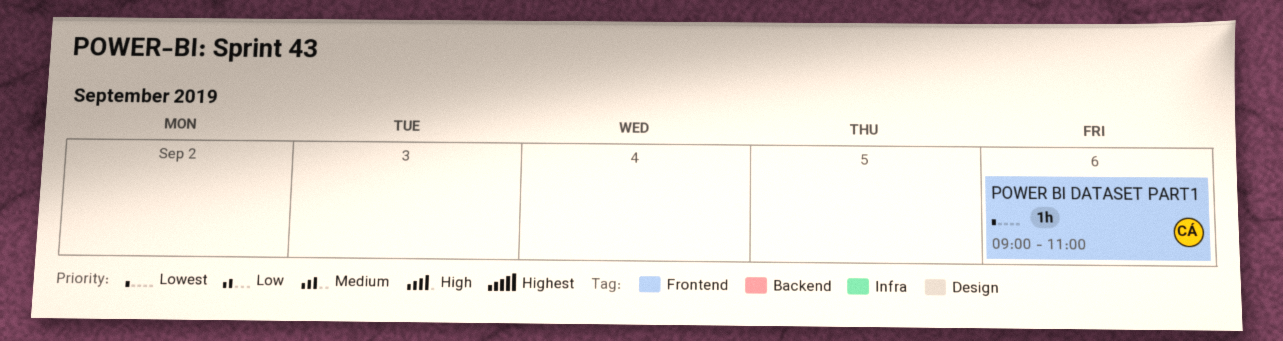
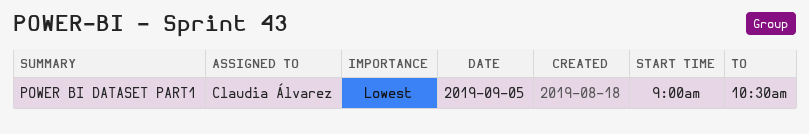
POWER BI DATASET PART1, day: Sep 6 -> Sep 5
POWER BI DATASET PART1, ends: 11:00 -> 10:30

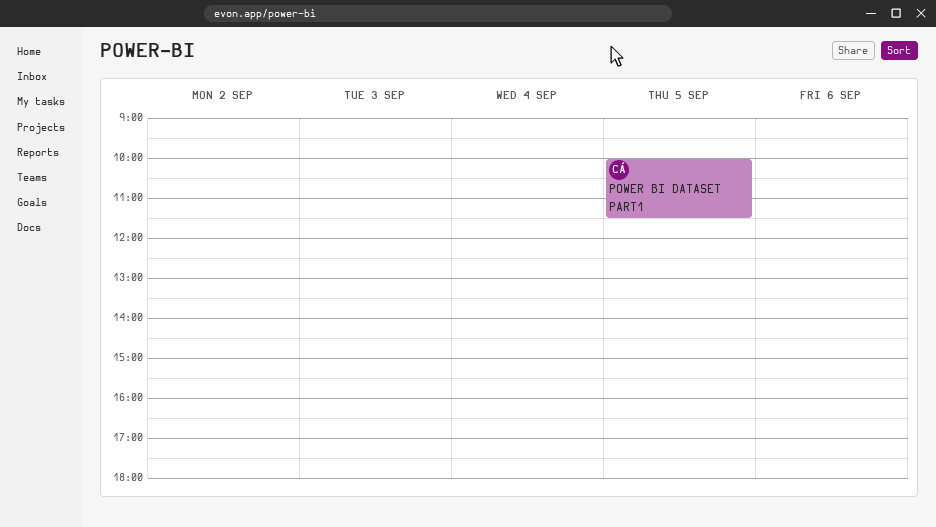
POWER BI DATASET PART1, begins: 09:00 -> 10:00
POWER BI DATASET PART1, ends: 10:30 -> 11:30

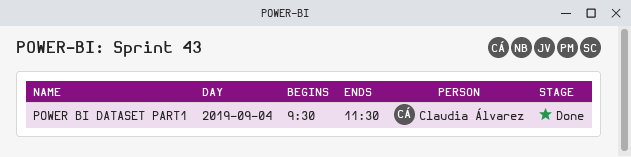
POWER BI DATASET PART1, day: Sep 5 -> Sep 4
POWER BI DATASET PART1, begins: 10:00 -> 09:30

